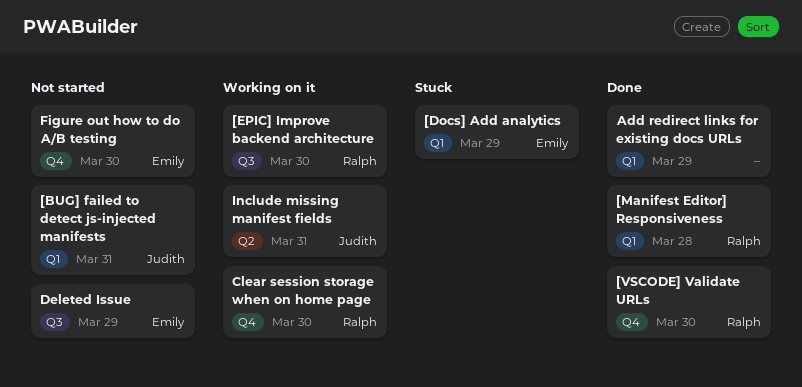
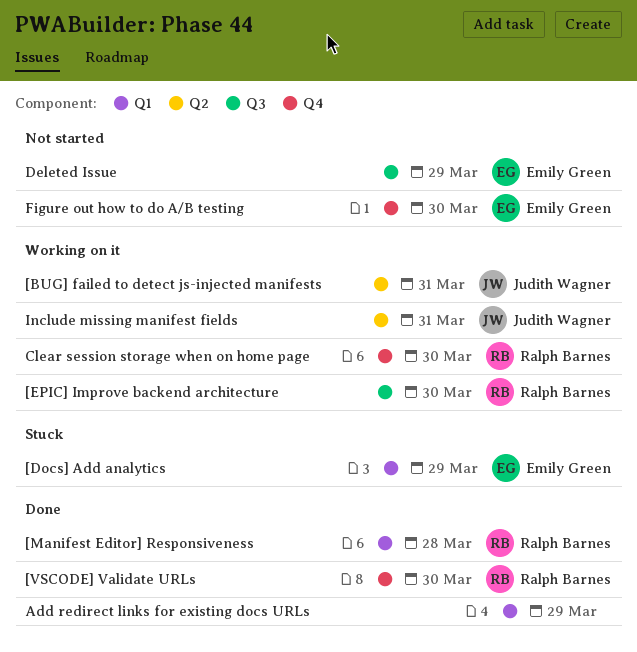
[BUG] failed to detect js-injected manifests, status: Not started -> Working on it
[BUG] failed to detect js-injected manifests, label: Q1 -> Q2

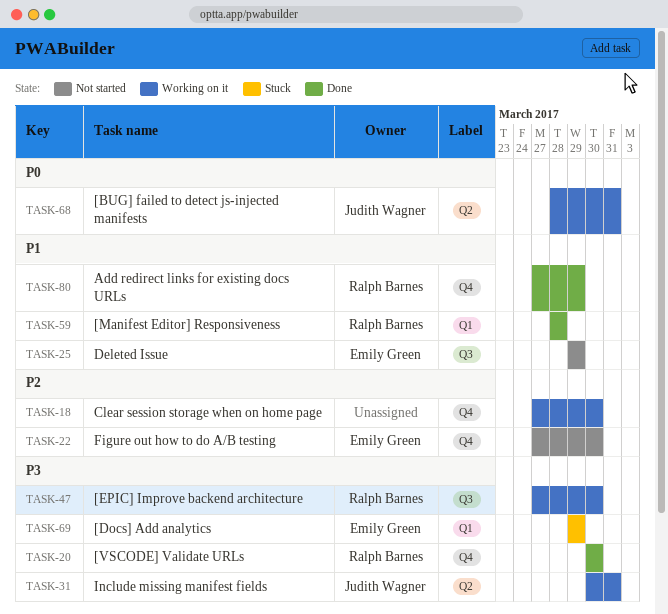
Add redirect links for existing docs URLs, owner: none -> Ralph Barnes
Add redirect links for existing docs URLs, label: Q1 -> Q4
Clear session storage when on home page, owner: Ralph Barnes -> none

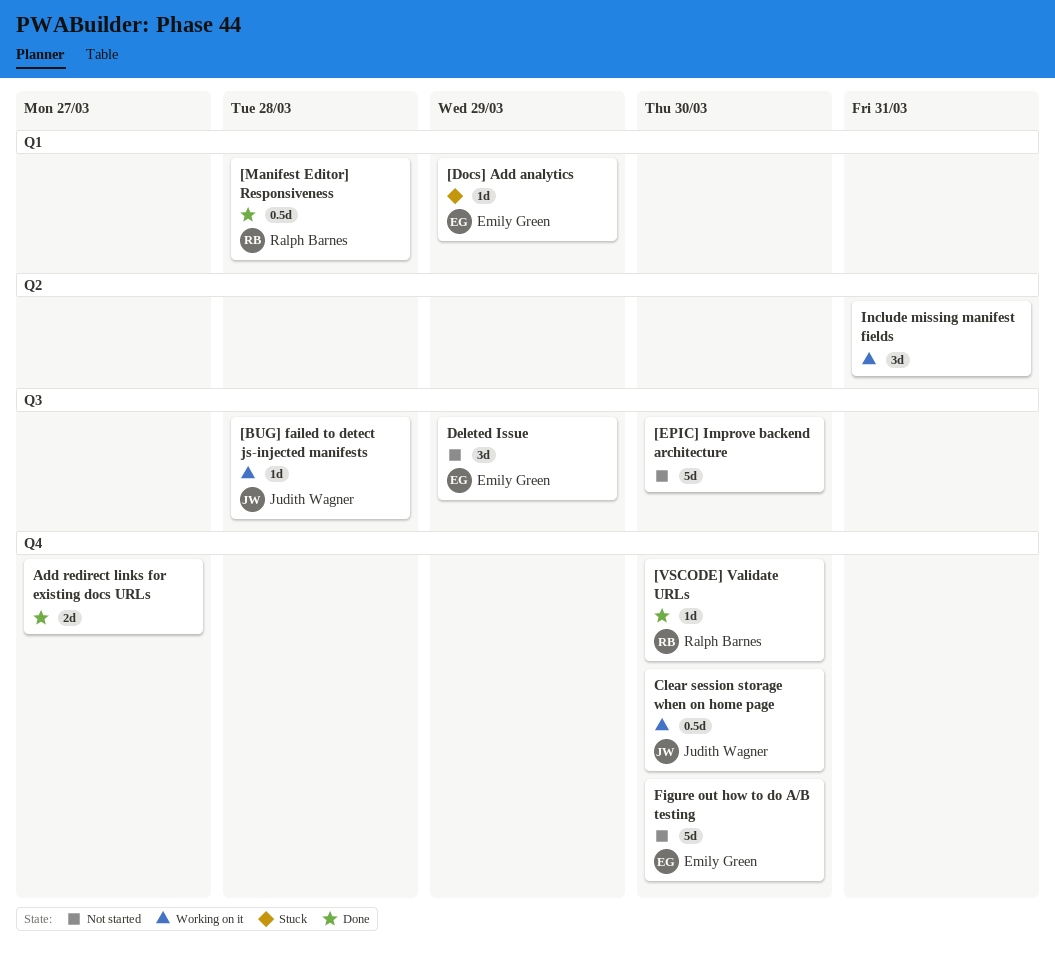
[BUG] failed to detect js-injected manifests, label: Q2 -> Q3
[BUG] failed to detect js-injected manifests, due: Mar 31 -> Mar 28
[EPIC] Improve backend architecture, status: Working on it -> Not started
[EPIC] Improve backend architecture, owner: Ralph Barnes -> none
Add redirect links for existing docs URLs, owner: Ralph Barnes -> none
Add redirect links for existing docs URLs, due: Mar 29 -> Mar 27
Clear session storage when on home page, owner: none -> Judith Wagner
Include missing manifest fields, owner: Judith Wagner -> none

